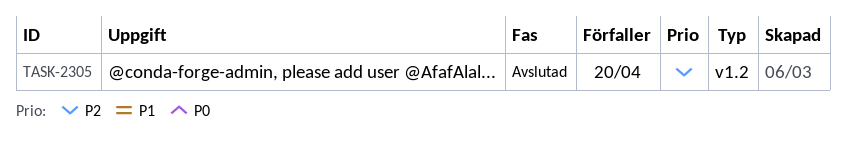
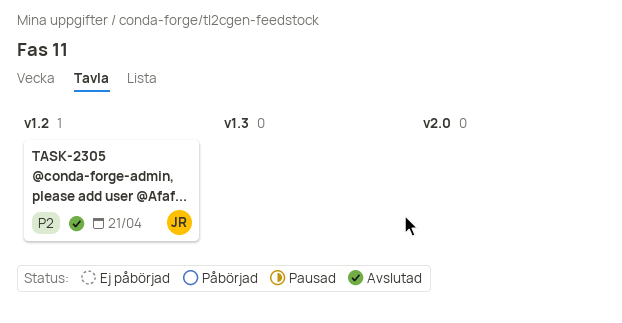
TASK-2305, due: Apr 20 -> Apr 21

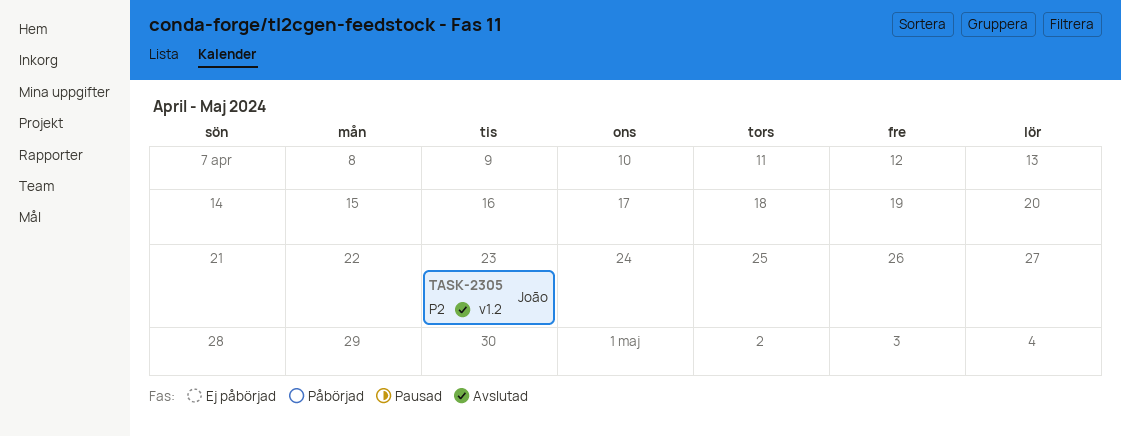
TASK-2305, due: Apr 21 -> Apr 23

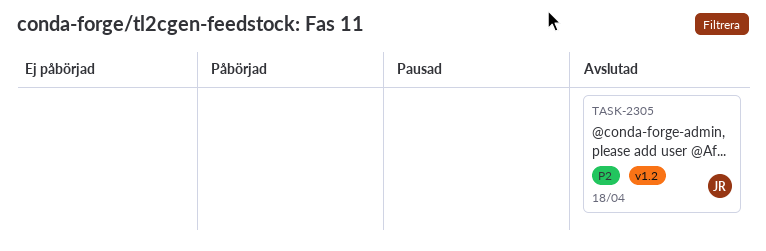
TASK-2305, due: Apr 23 -> Apr 18

